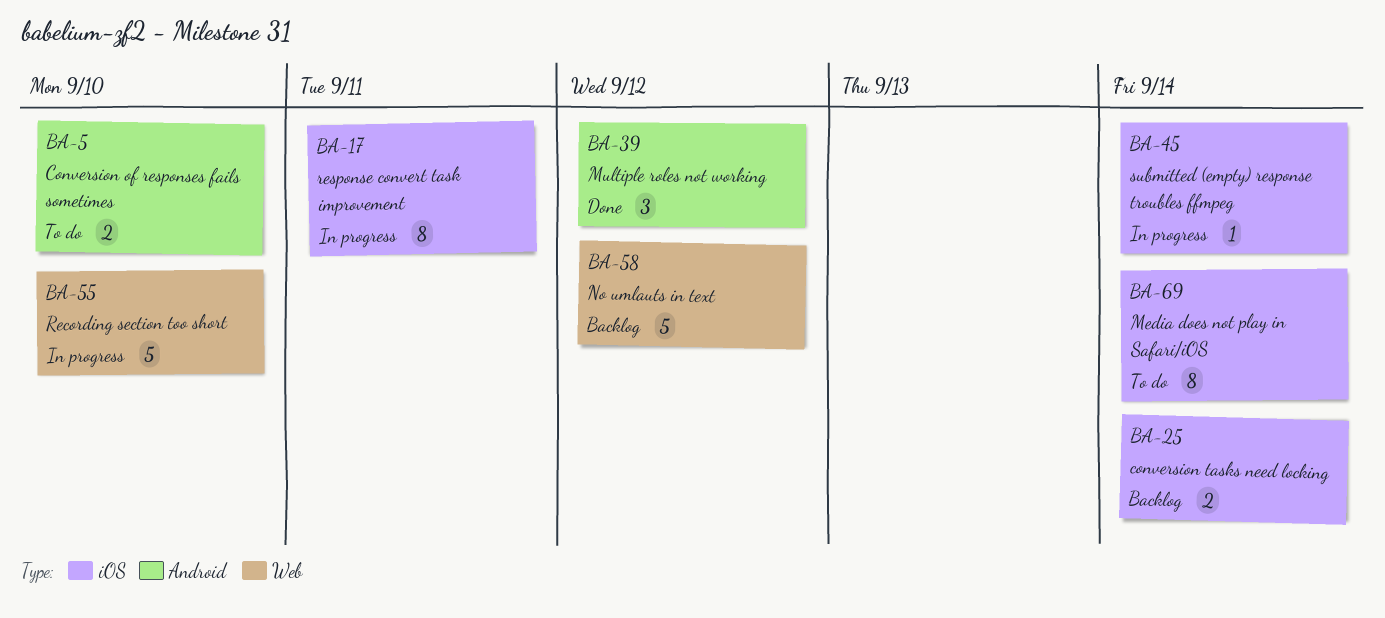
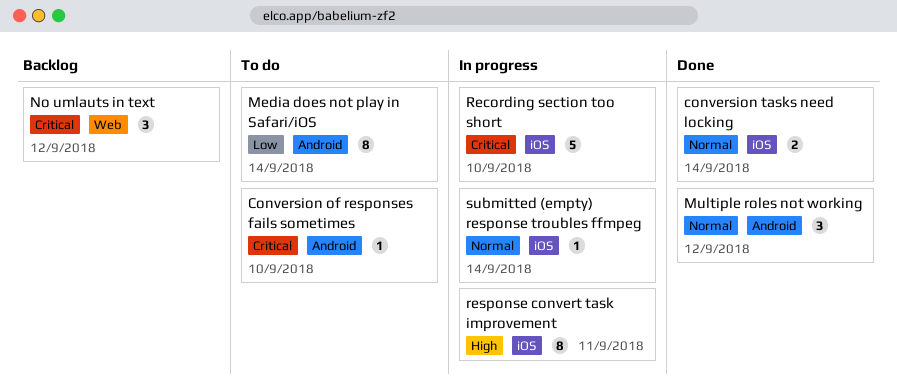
Conversion of responses fails sometimes, estimate: 2 -> 1
conversion tasks need locking, status: Backlog -> Done
Media does not play in Safari/iOS, label: iOS -> Android
No umlauts in text, estimate: 5 -> 3
Recording section too short, label: Web -> iOS

